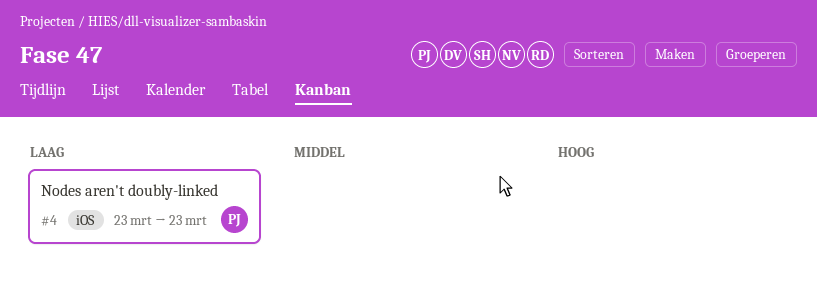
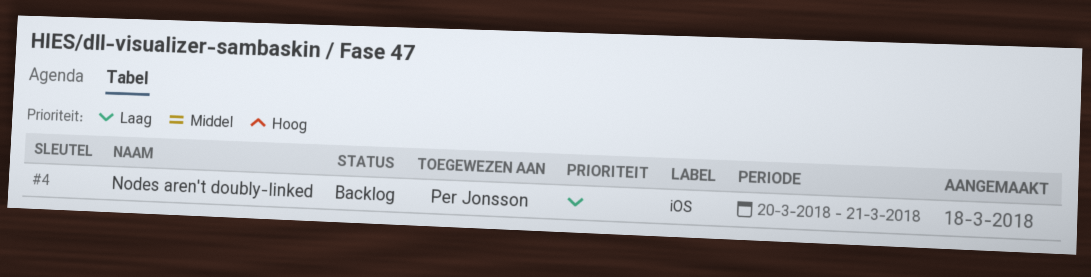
#4, start: Mar 23 -> Mar 20
#4, due: Mar 23 -> Mar 21

